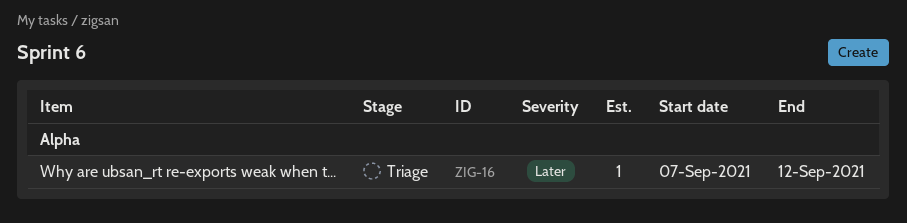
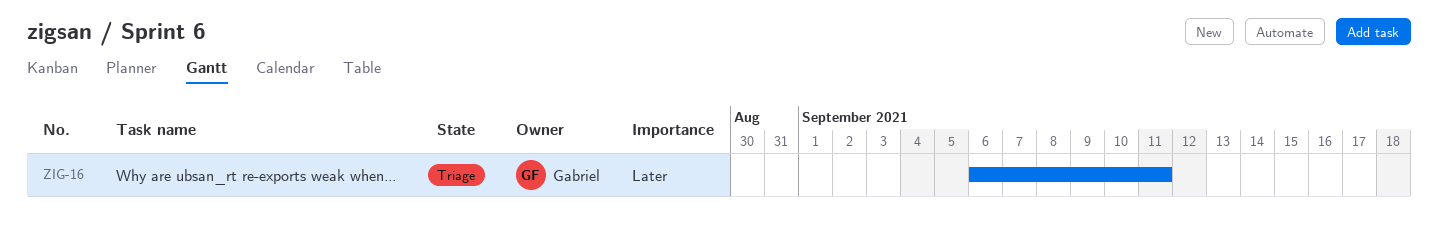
ZIG-16, start: Sep 7 -> Sep 6
ZIG-16, due: Sep 12 -> Sep 11

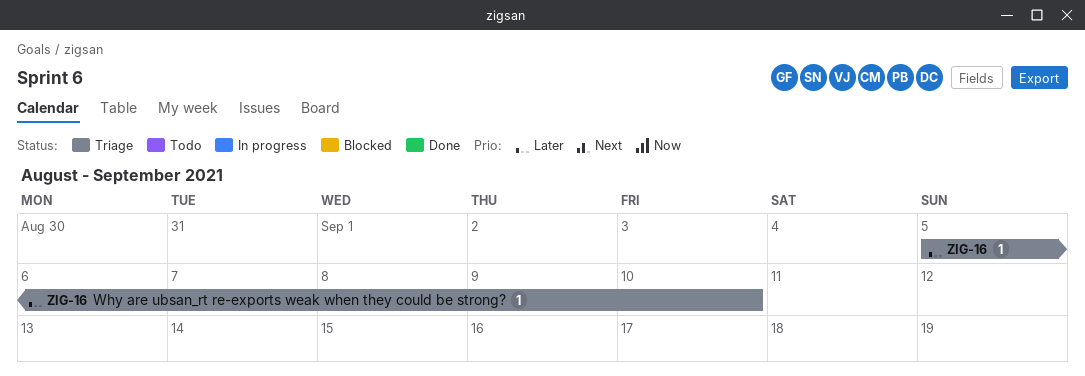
ZIG-16, start: Sep 6 -> Sep 5
ZIG-16, due: Sep 11 -> Sep 10

